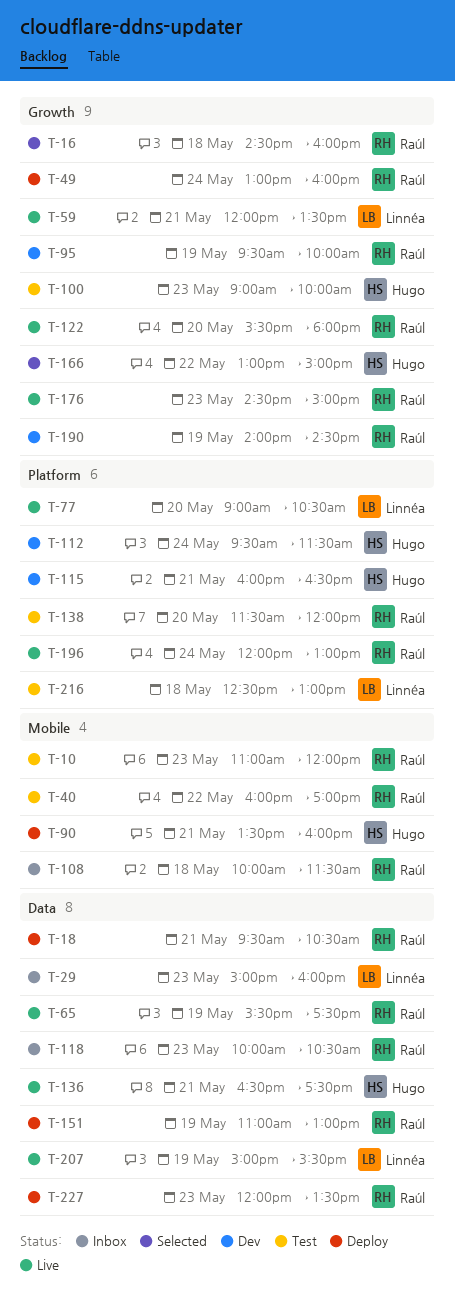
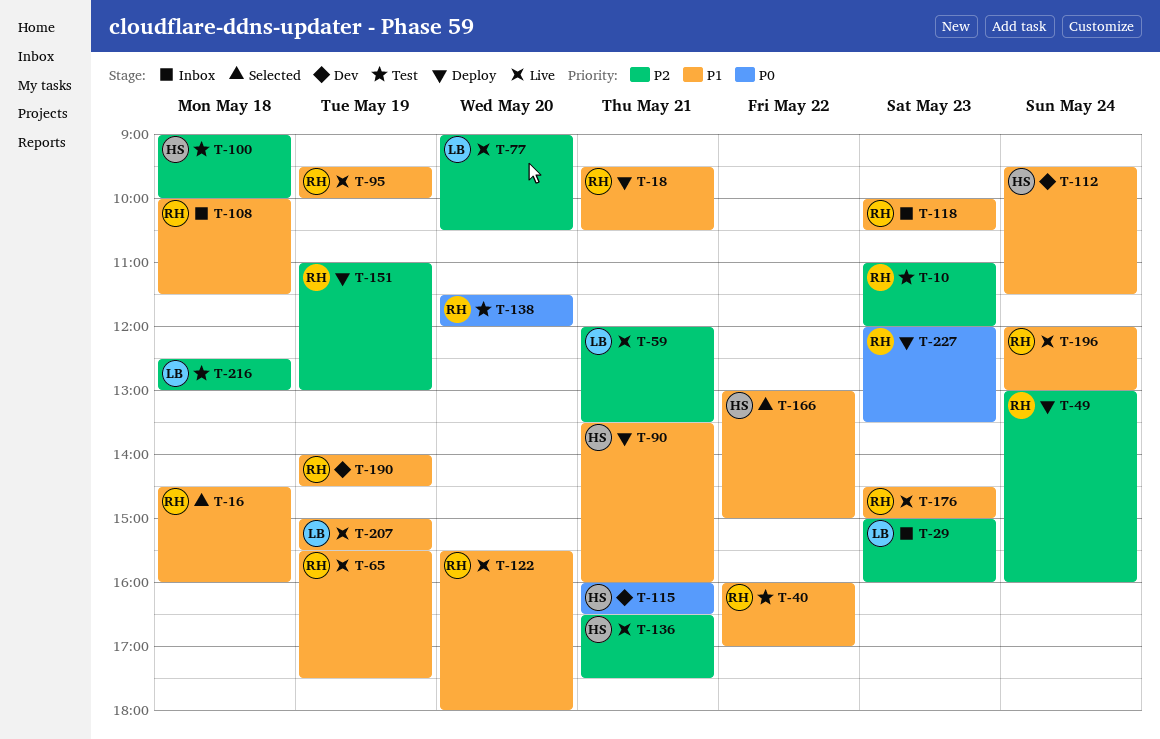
T-95, status: Dev -> Live
T-100, day: May 23 -> May 18

